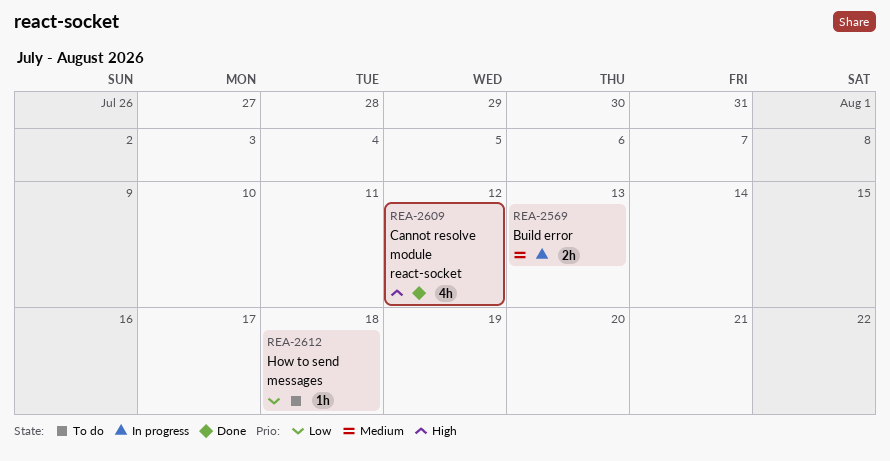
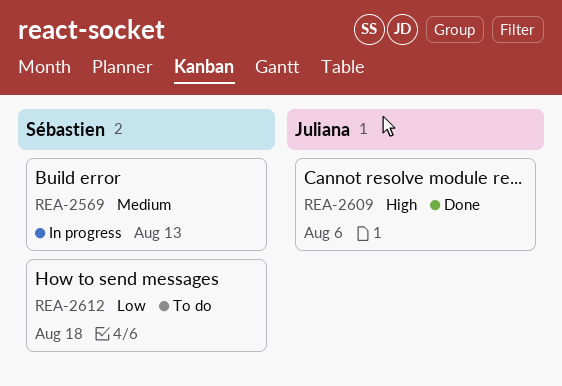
REA-2609, due: Aug 12 -> Aug 6

